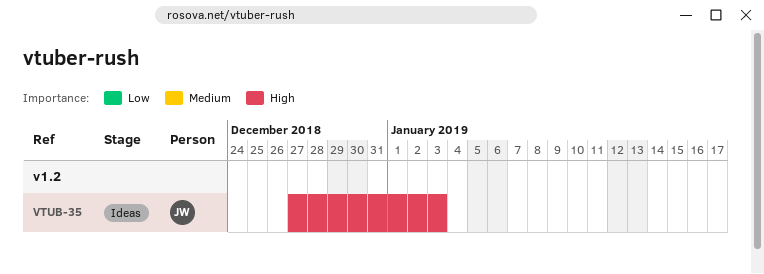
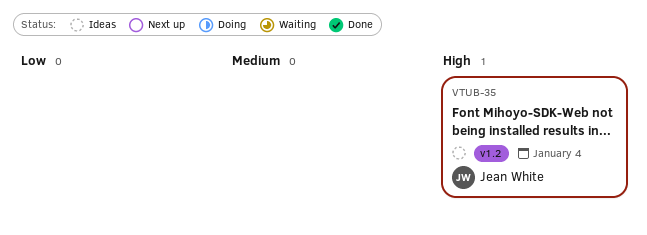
VTUB-35, due: Jan 3 -> Jan 4

